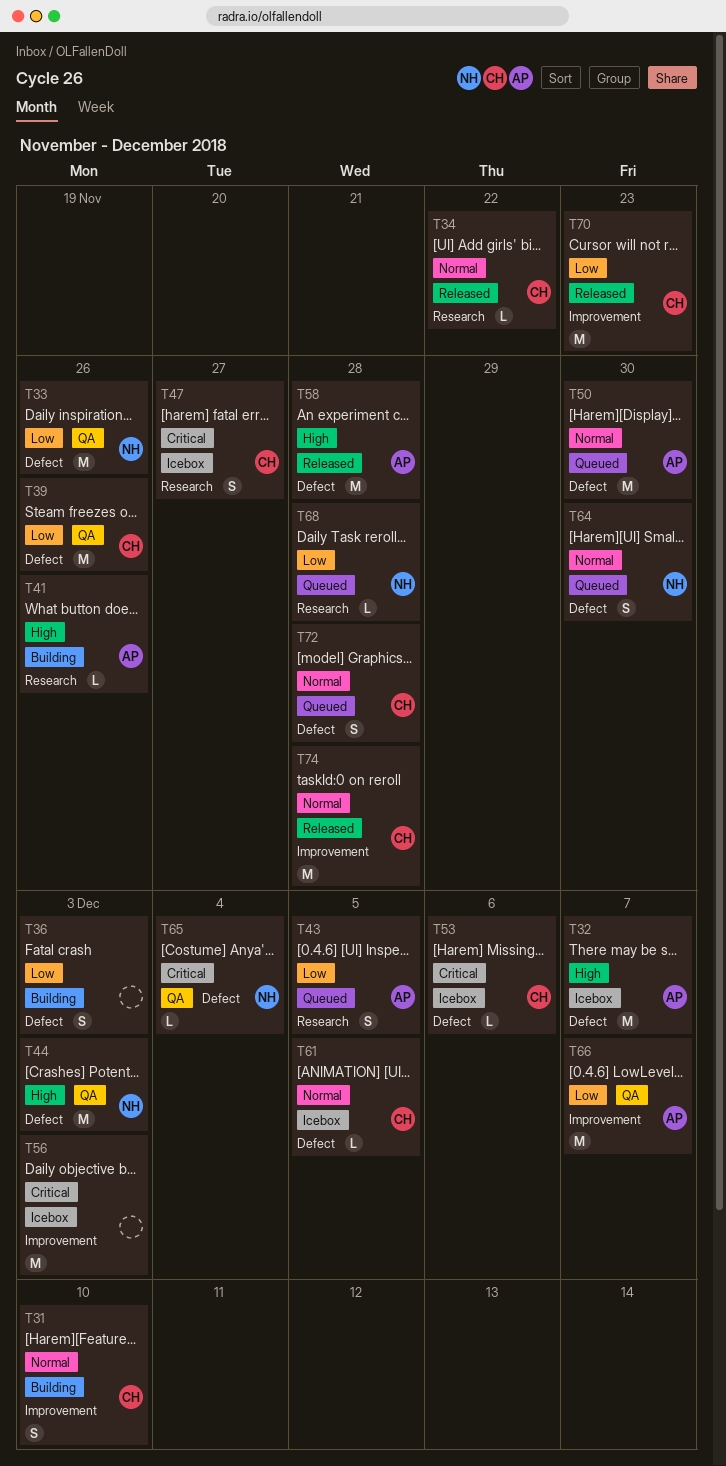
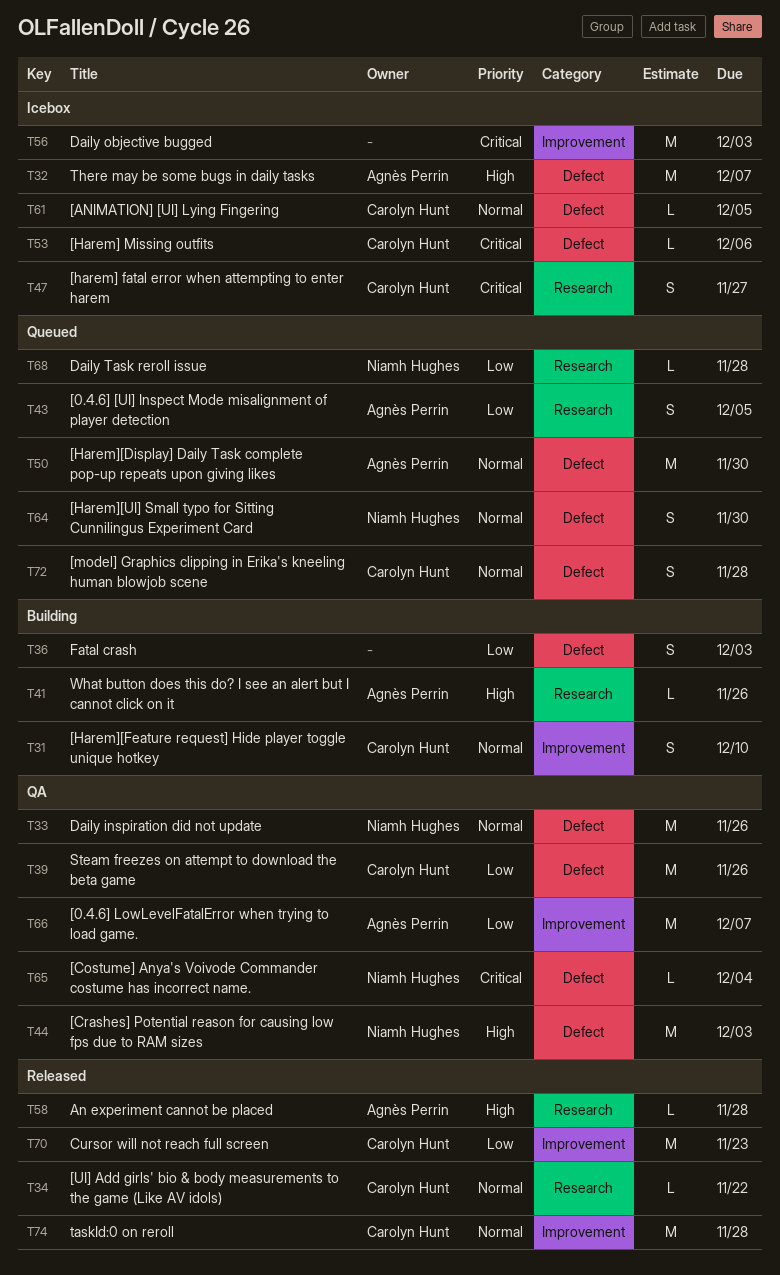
T33, priority: Low -> Normal
T58, label: Defect -> Research
T58, estimate: M -> L

